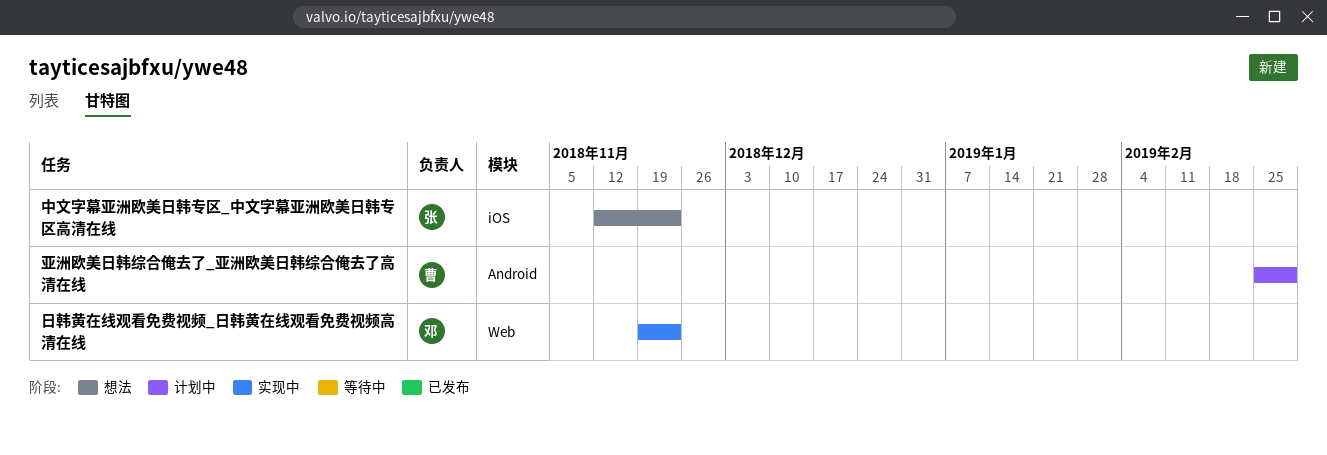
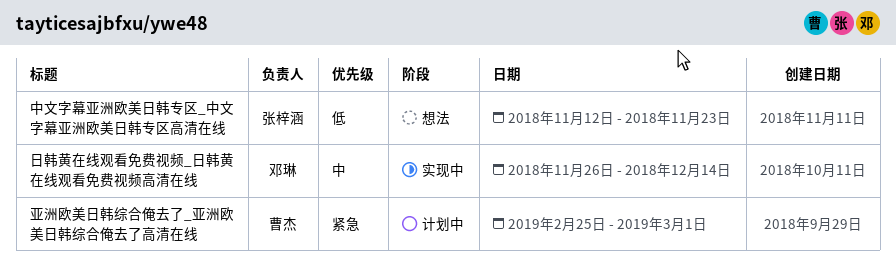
日韩黄在线观看免费视频_日韩黄在线观看免费视频高清在线, start: Nov 19 -> Nov 26
日韩黄在线观看免费视频_日韩黄在线观看免费视频高清在线, due: Nov 23 -> Dec 14

